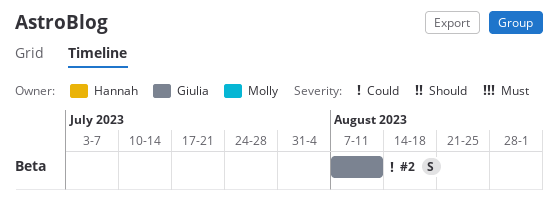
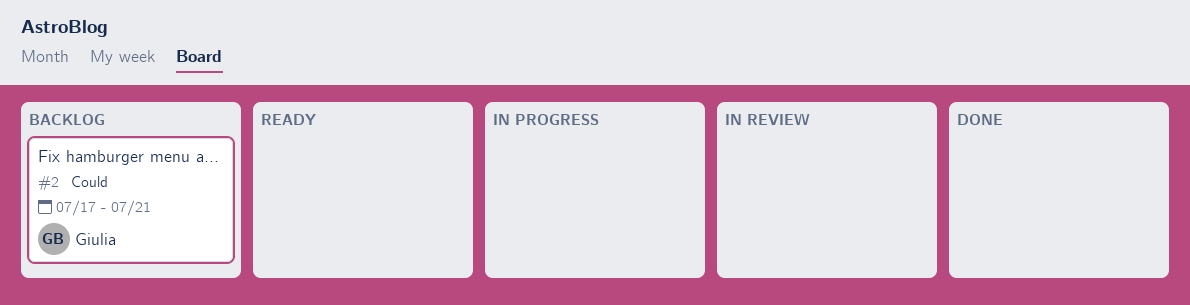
#2, start: Aug 7 -> Jul 17
#2, due: Aug 11 -> Jul 21

